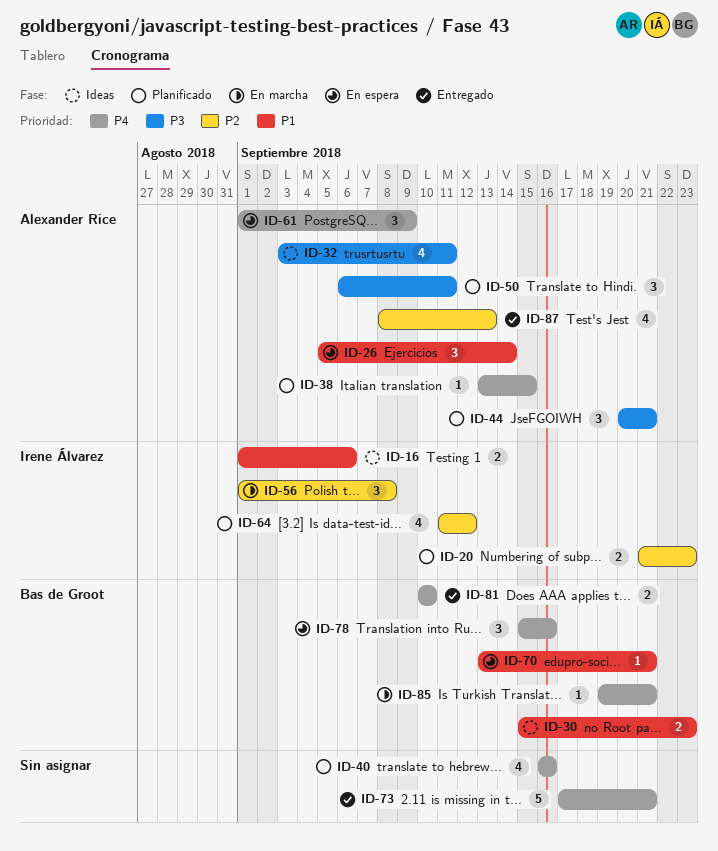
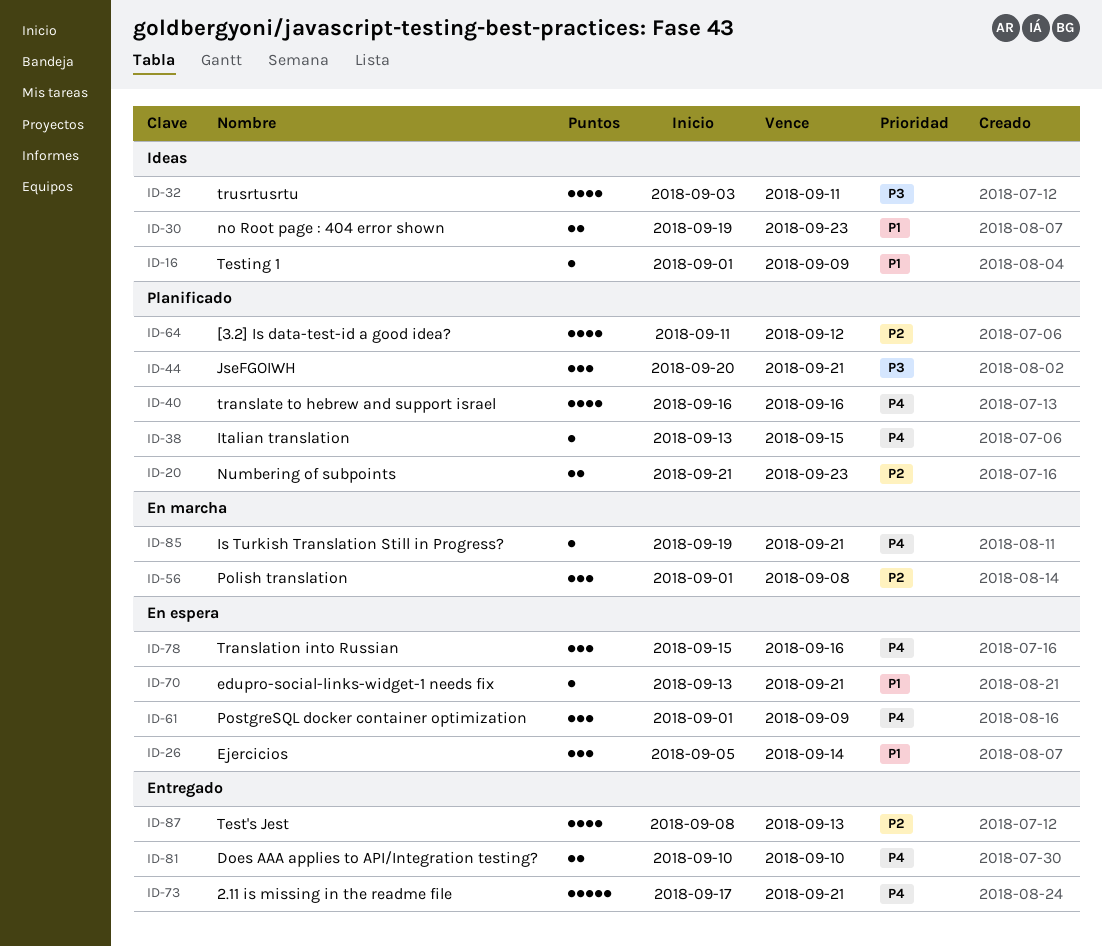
ID-16, estimate: 2 -> 1
ID-16, due: Sep 6 -> Sep 9
ID-30, start: Sep 15 -> Sep 19
ID-50: present -> none

